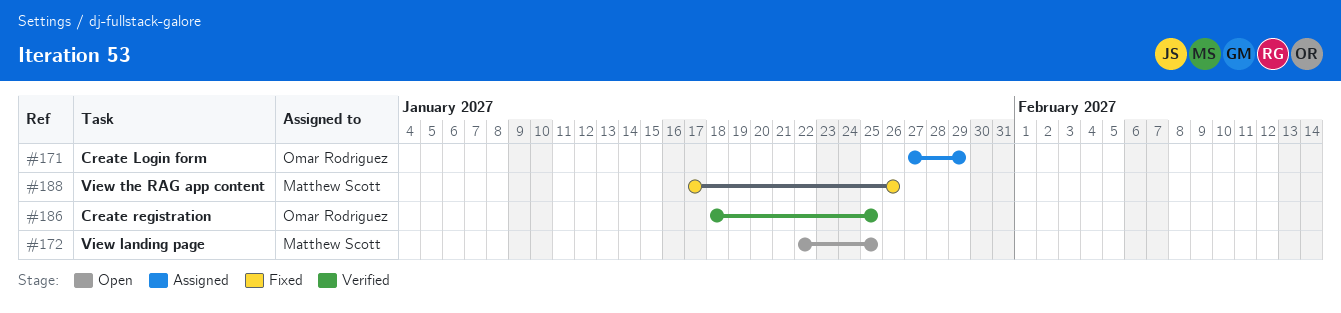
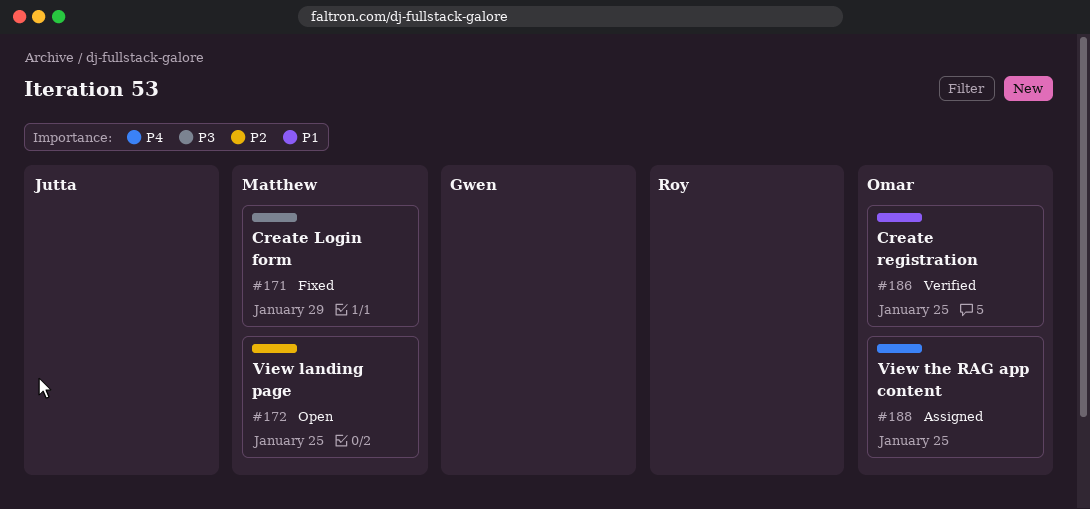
#171, status: Assigned -> Fixed
#171, owner: Omar Rodriguez -> Matthew Scott
#188, status: Fixed -> Assigned
#188, owner: Matthew Scott -> Omar Rodriguez
#188, due: Jan 26 -> Jan 25

